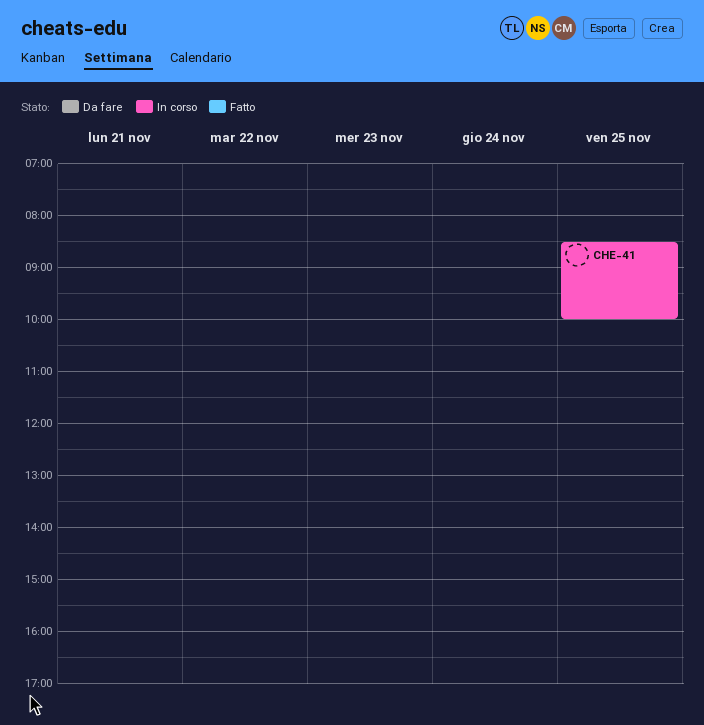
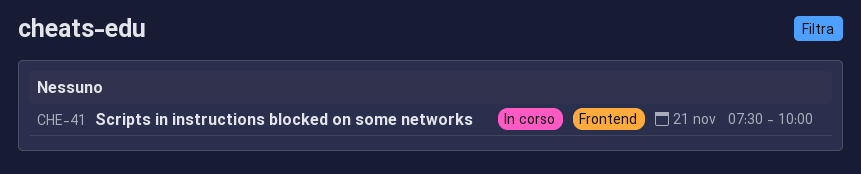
CHE-41, day: Nov 25 -> Nov 21
CHE-41, begins: 08:30 -> 07:30

